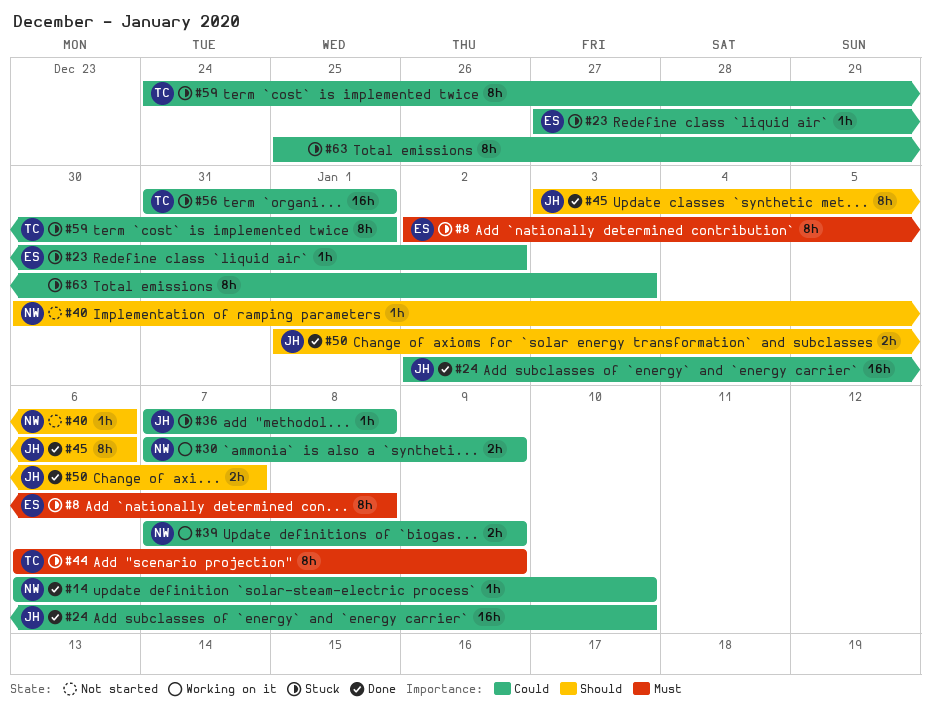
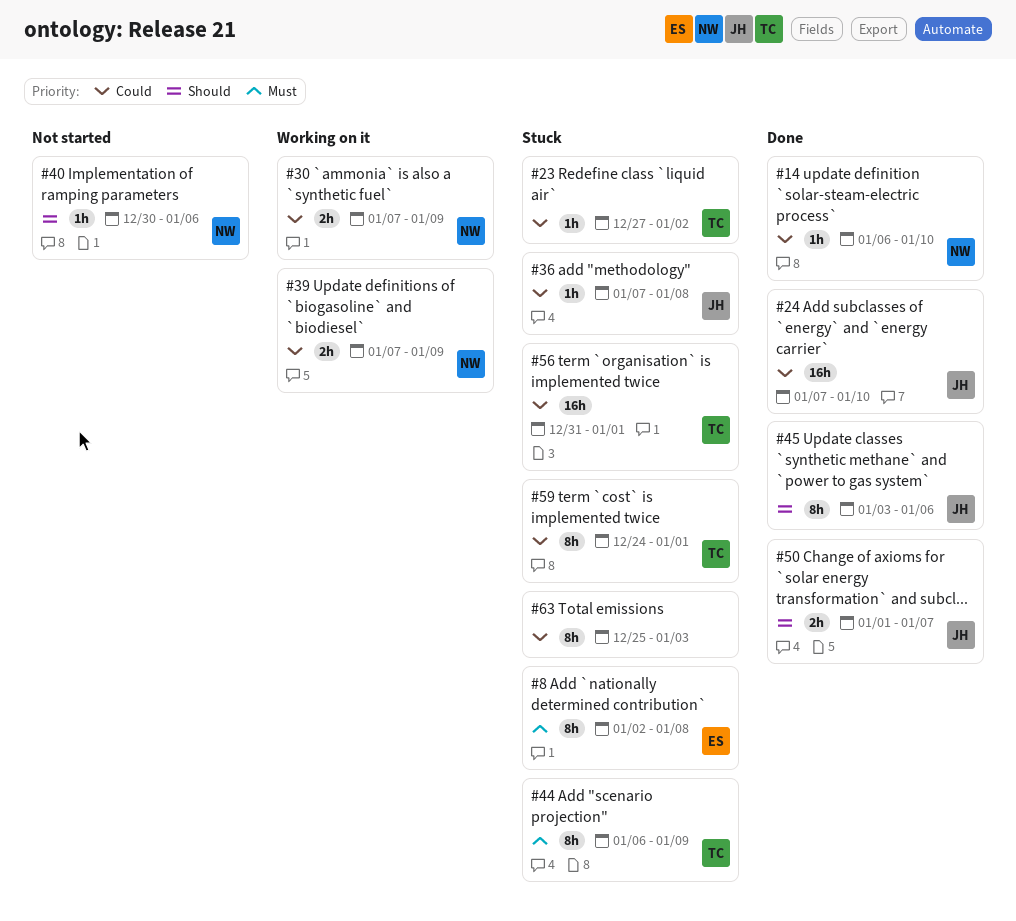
#23, owner: ES -> TC
#24, start: Jan 2 -> Jan 7

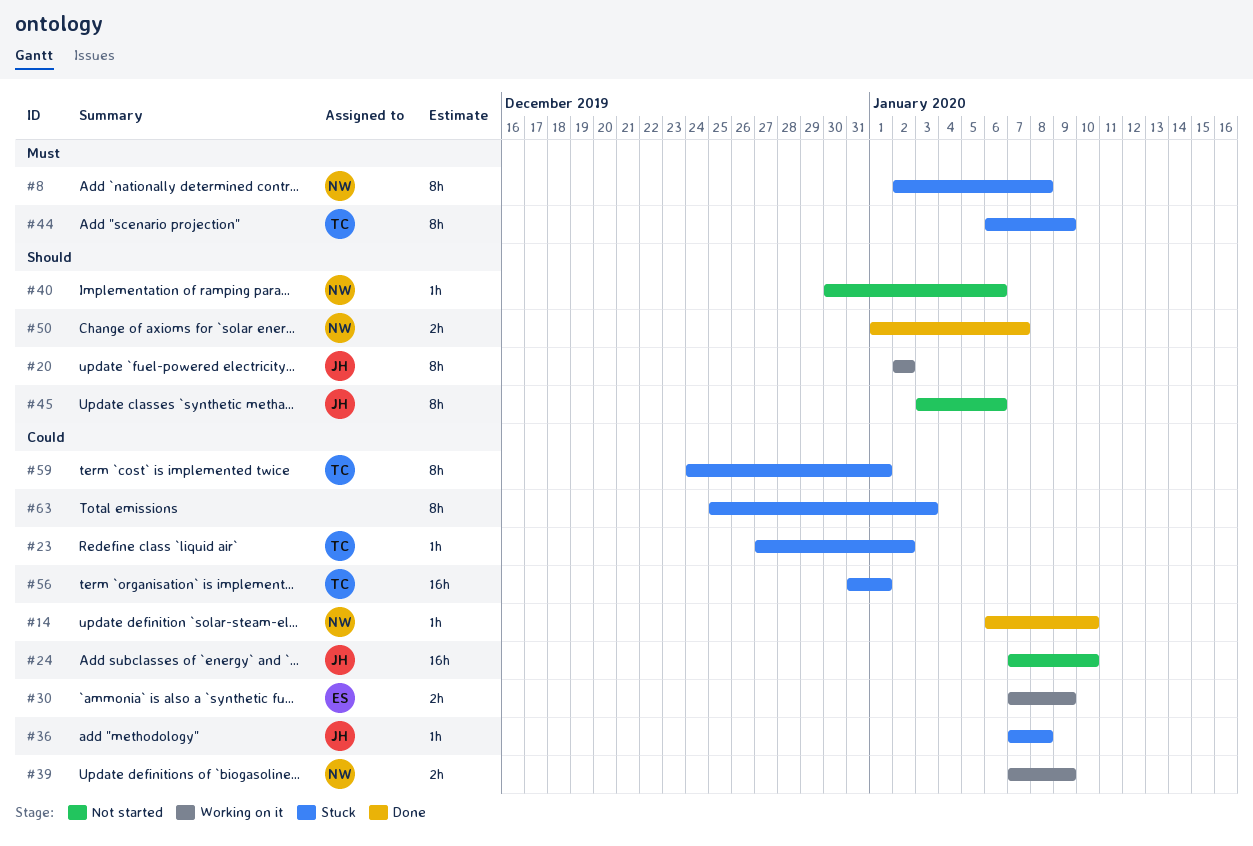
#8, owner: ES -> NW
#20: none -> present
#24, status: Done -> Not started
#30, owner: NW -> ES
#45, status: Done -> Not started
#50, owner: JH -> NW

